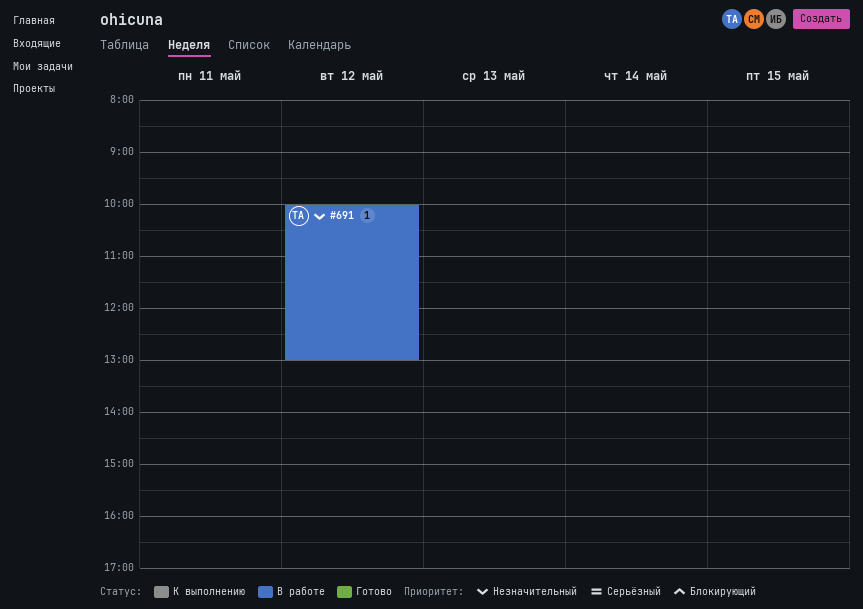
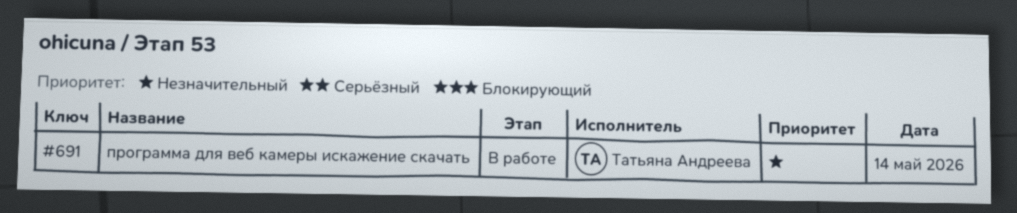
#691, day: May 12 -> May 14

